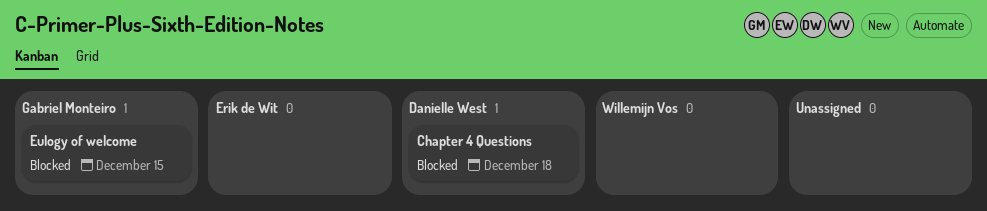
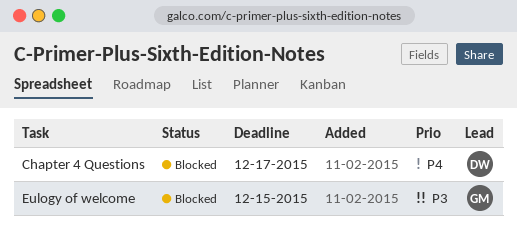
Chapter 4 Questions, due: Dec 18 -> Dec 17

